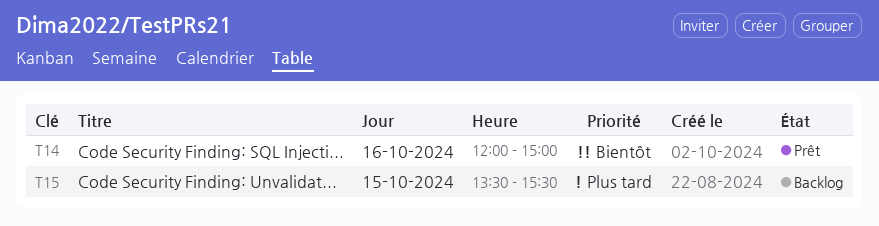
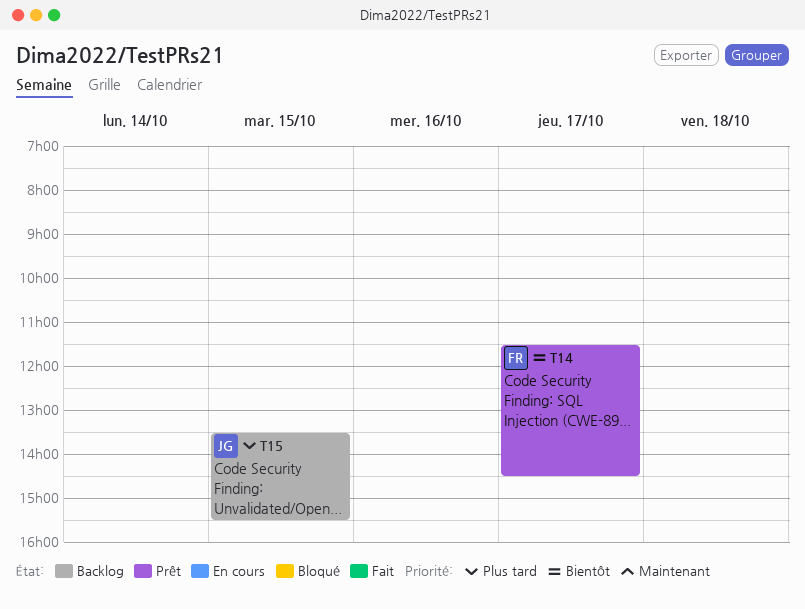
T14, day: Oct 16 -> Oct 17
T14, begins: 12:00 -> 11:30
T14, ends: 15:00 -> 14:30

